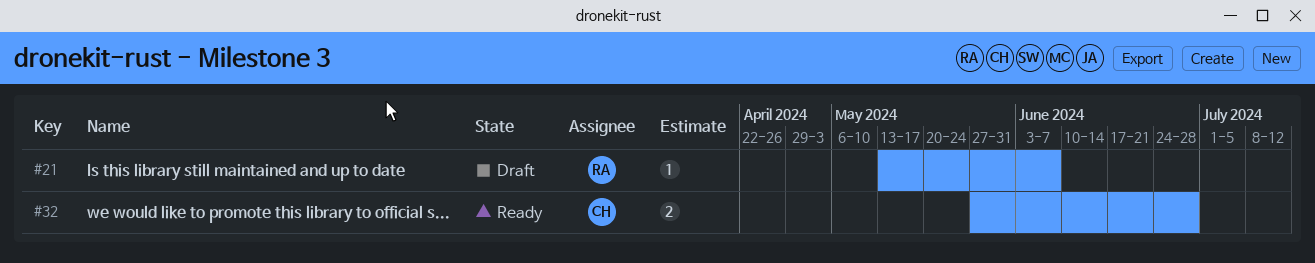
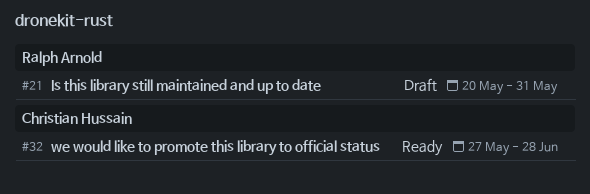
#21, start: May 13 -> May 20
#21, due: Jun 7 -> May 31

